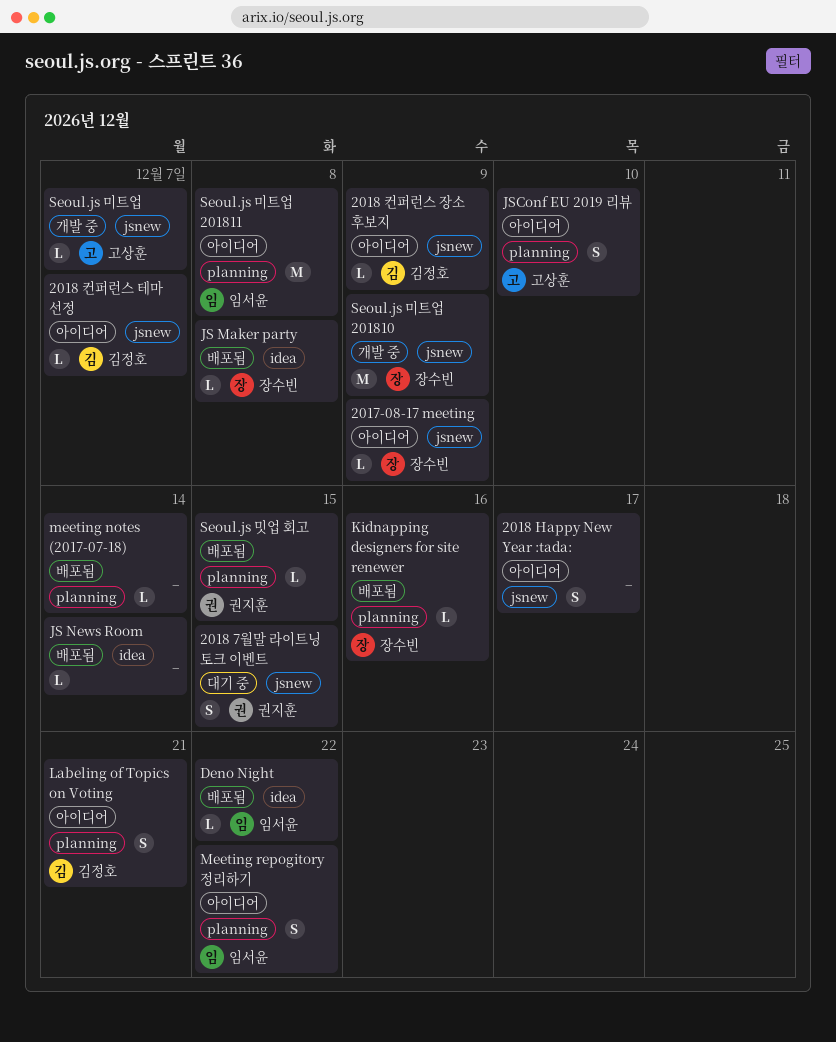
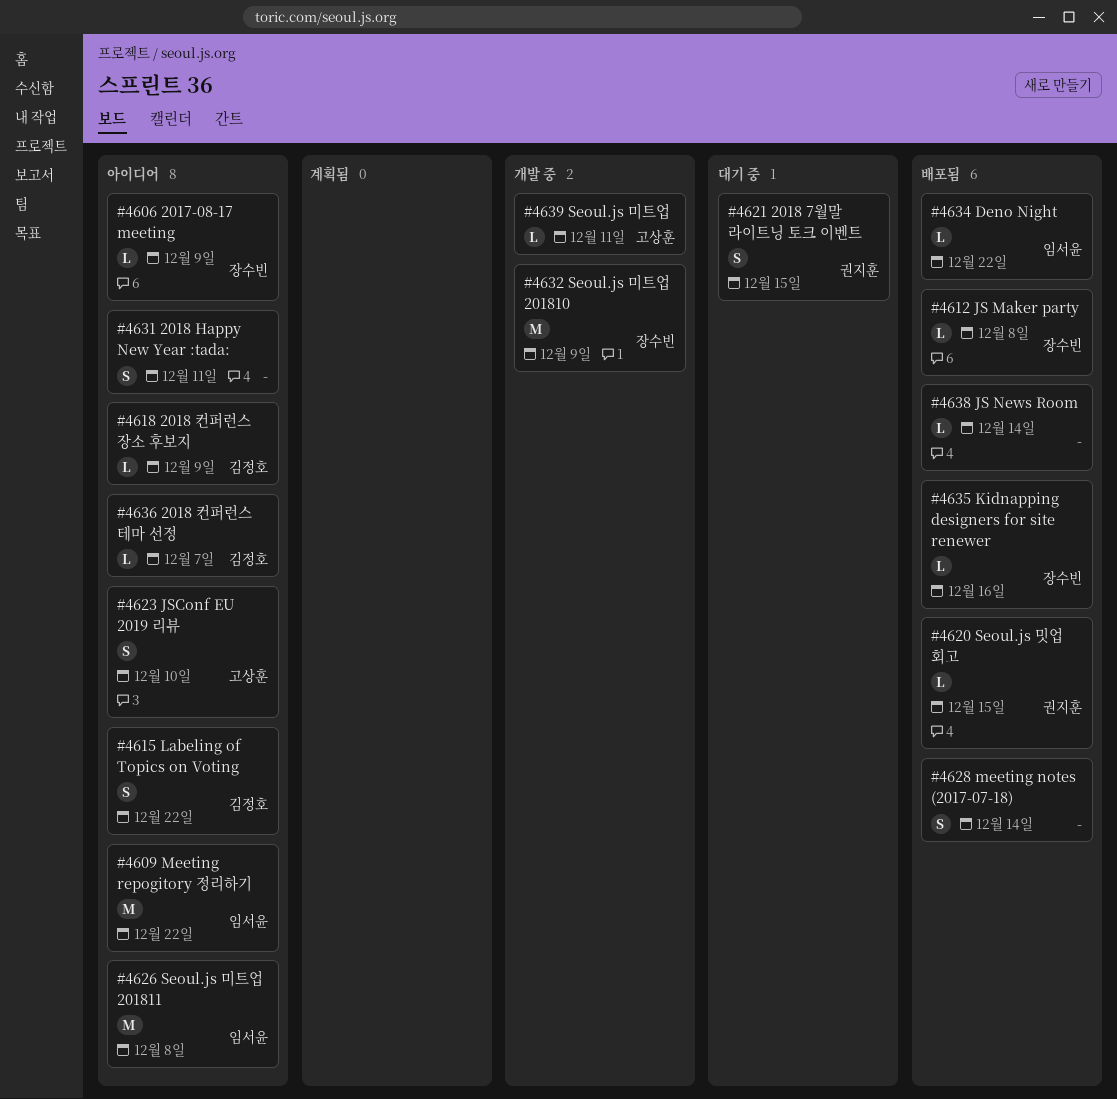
2018 Happy New Year :tada:, due: Dec 17 -> Dec 11
Labeling of Topics on Voting, due: Dec 21 -> Dec 22
meeting notes (2017-07-18), estimate: L -> S
Meeting repogitory 정리하기, estimate: S -> M
Seoul.js 미트업, due: Dec 7 -> Dec 11

